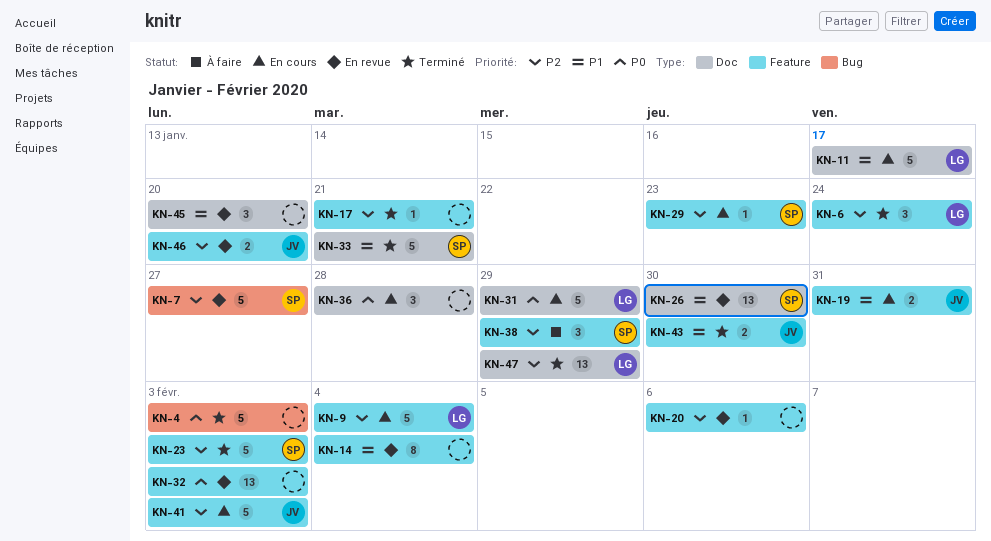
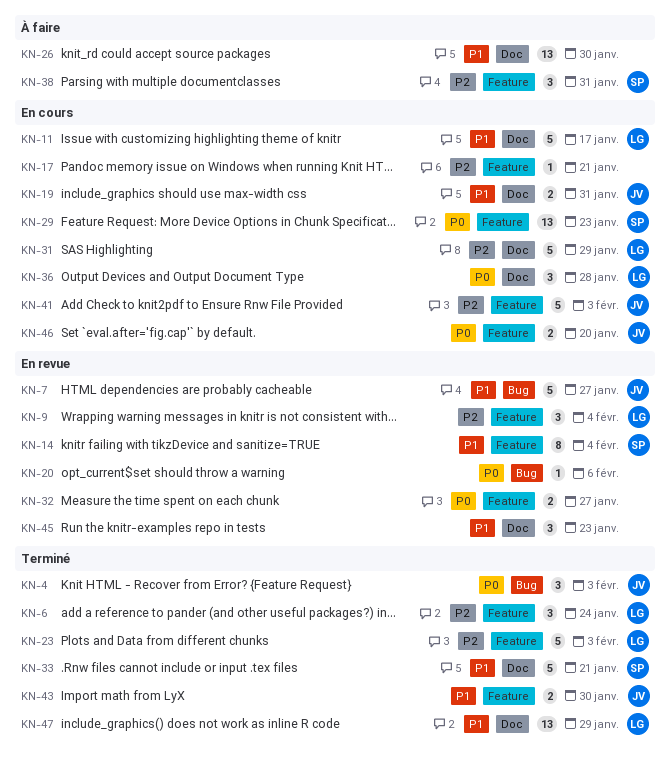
KN-4, owner: none -> JV
KN-4, estimate: 5 -> 3
KN-7, owner: SP -> JV
KN-7, priority: P2 -> P1
KN-9, status: En cours -> En revue
KN-9, estimate: 5 -> 3
KN-14, owner: none -> SP
KN-17, status: Terminé -> En cours
KN-19, label: Feature -> Doc
KN-20, priority: P2 -> P0
KN-20, label: Feature -> Bug
KN-23, owner: SP -> LG
KN-26, status: En revue -> À faire
KN-26, owner: SP -> none
KN-29, priority: P2 -> P0
KN-29, estimate: 1 -> 13
KN-31, priority: P0 -> P2
KN-32, estimate: 13 -> 2
KN-32, due: Feb 3 -> Jan 27
KN-36, owner: none -> LG
KN-38, due: Jan 29 -> Jan 31
KN-45, due: Jan 20 -> Jan 23
KN-46, status: En revue -> En cours
KN-46, priority: P2 -> P0
KN-47, priority: P2 -> P1

